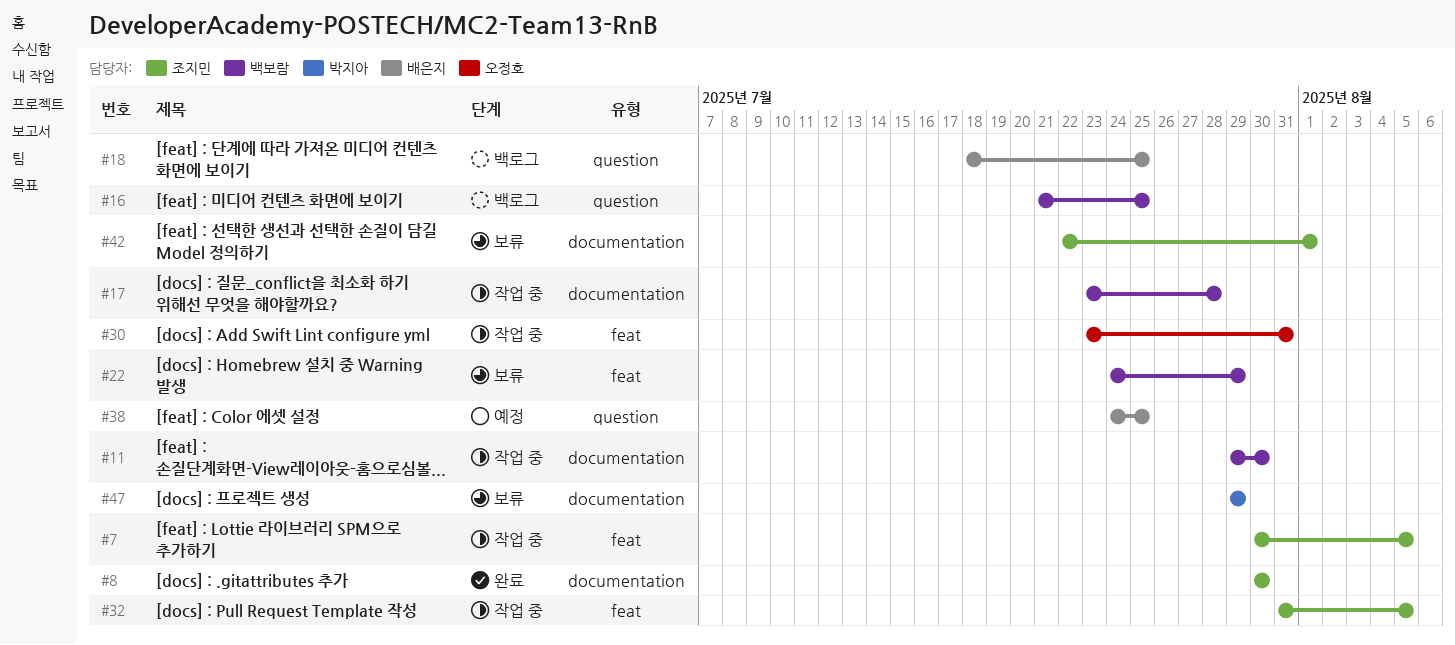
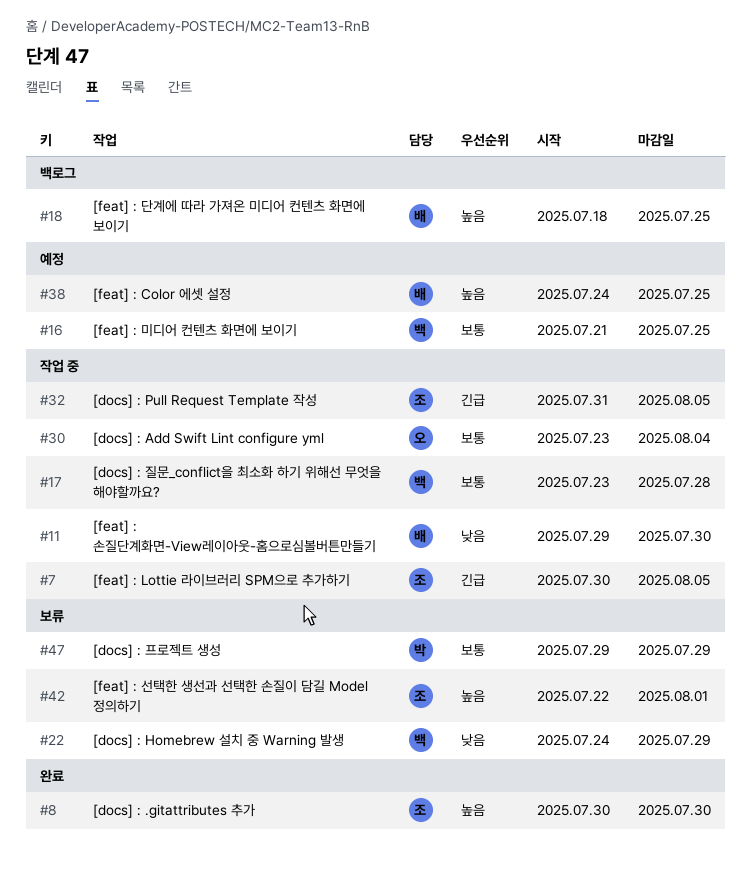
#11, owner: 백보람 -> 배은지
#16, status: 백로그 -> 예정
#30, due: Jul 31 -> Aug 4

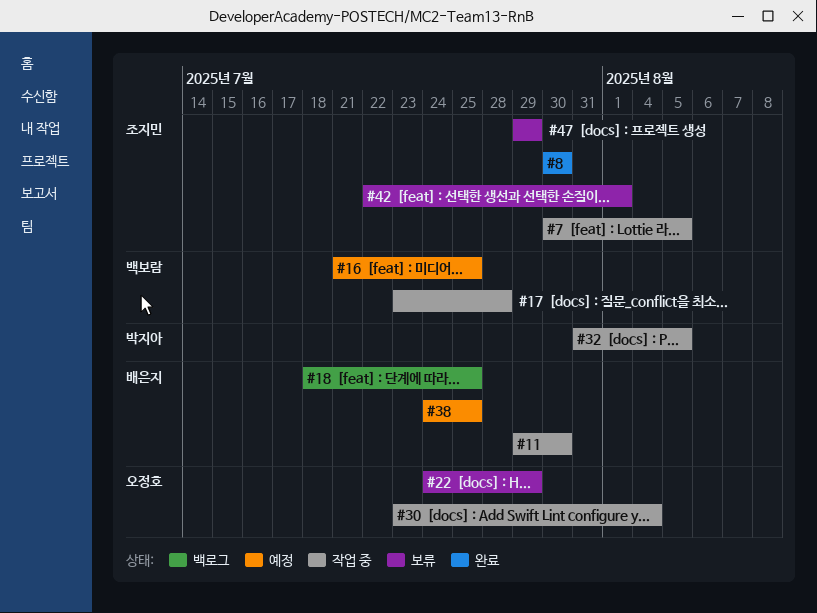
#22, owner: 백보람 -> 오정호
#32, owner: 조지민 -> 박지아
#47, owner: 박지아 -> 조지민

